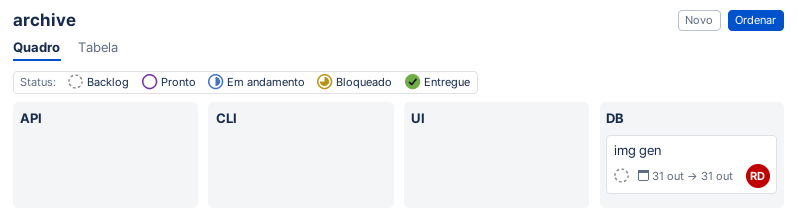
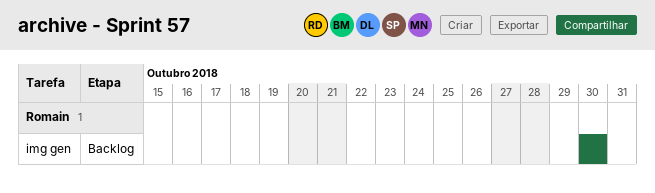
img gen, start: Oct 31 -> Oct 30
img gen, due: Oct 31 -> Oct 30

